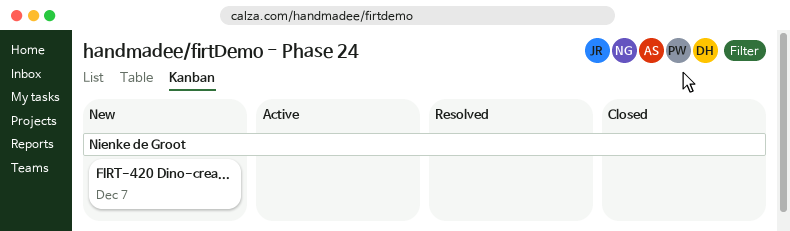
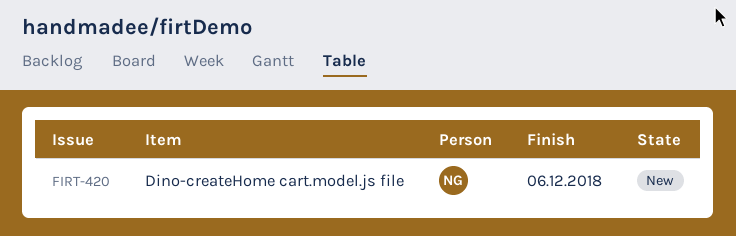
FIRT-420, due: Dec 7 -> Dec 6

